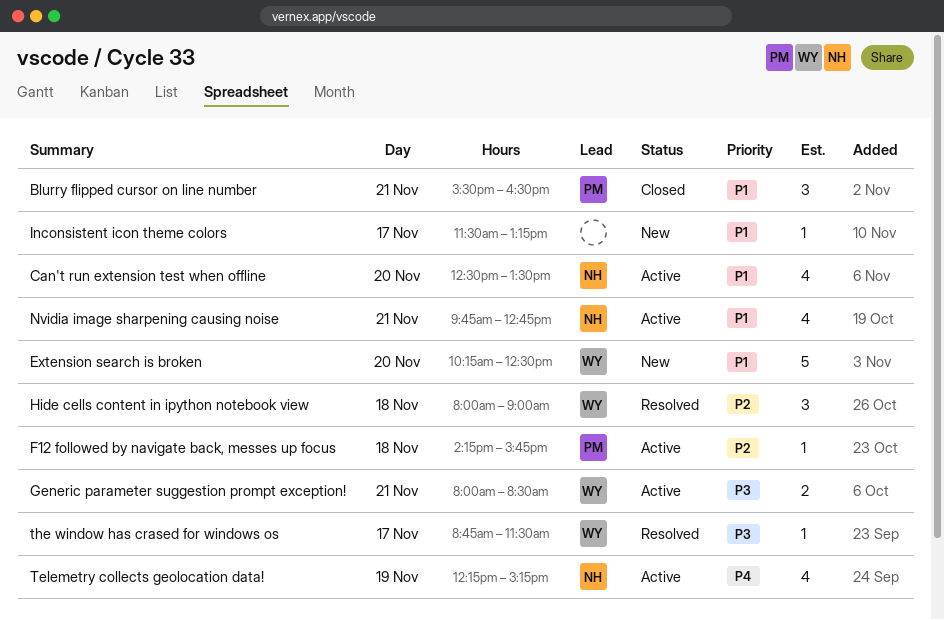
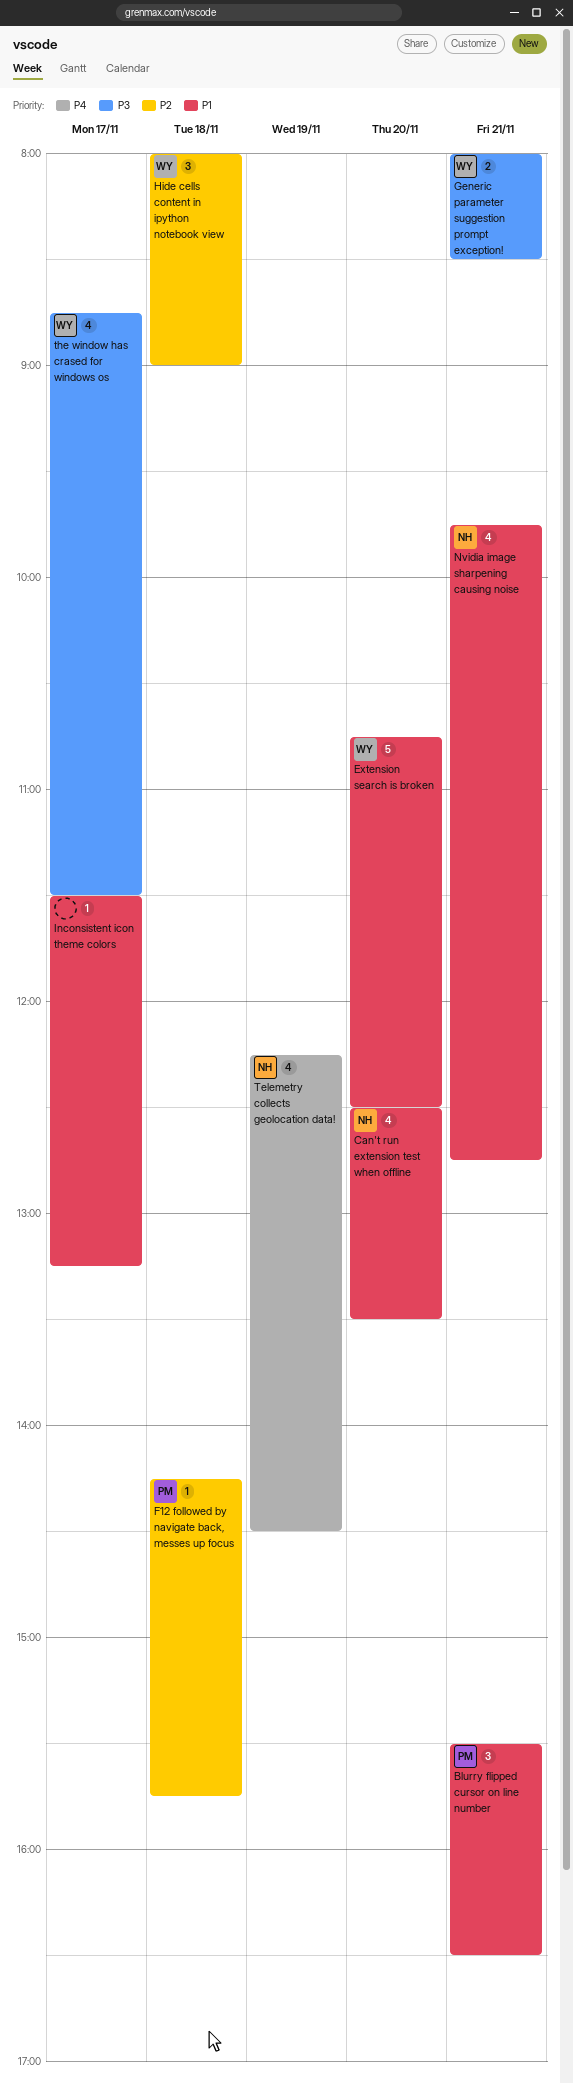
Extension search is broken, begins: 10:15 -> 10:45
Telemetry collects geolocation data!, ends: 15:15 -> 14:30
the window has crased for windows os, estimate: 1 -> 4

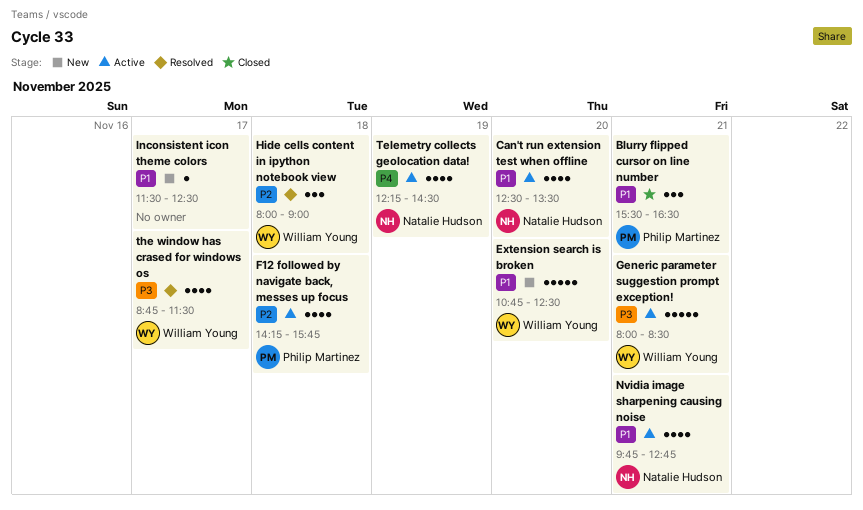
F12 followed by navigate back, messes up focus, estimate: 1 -> 4
Generic parameter suggestion prompt exception!, estimate: 2 -> 5
Inconsistent icon theme colors, ends: 13:15 -> 12:30

